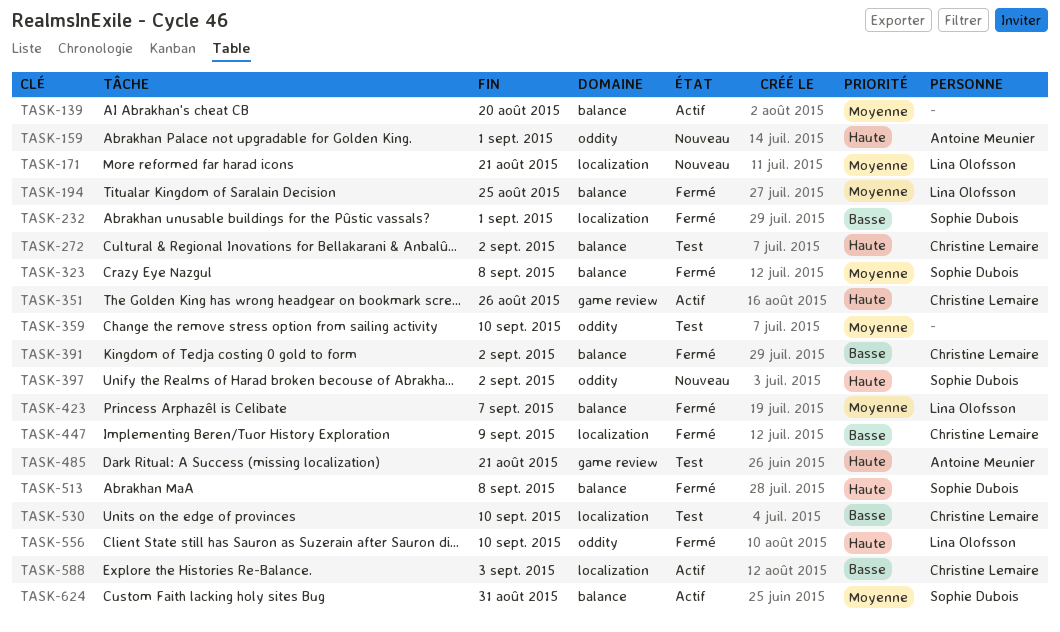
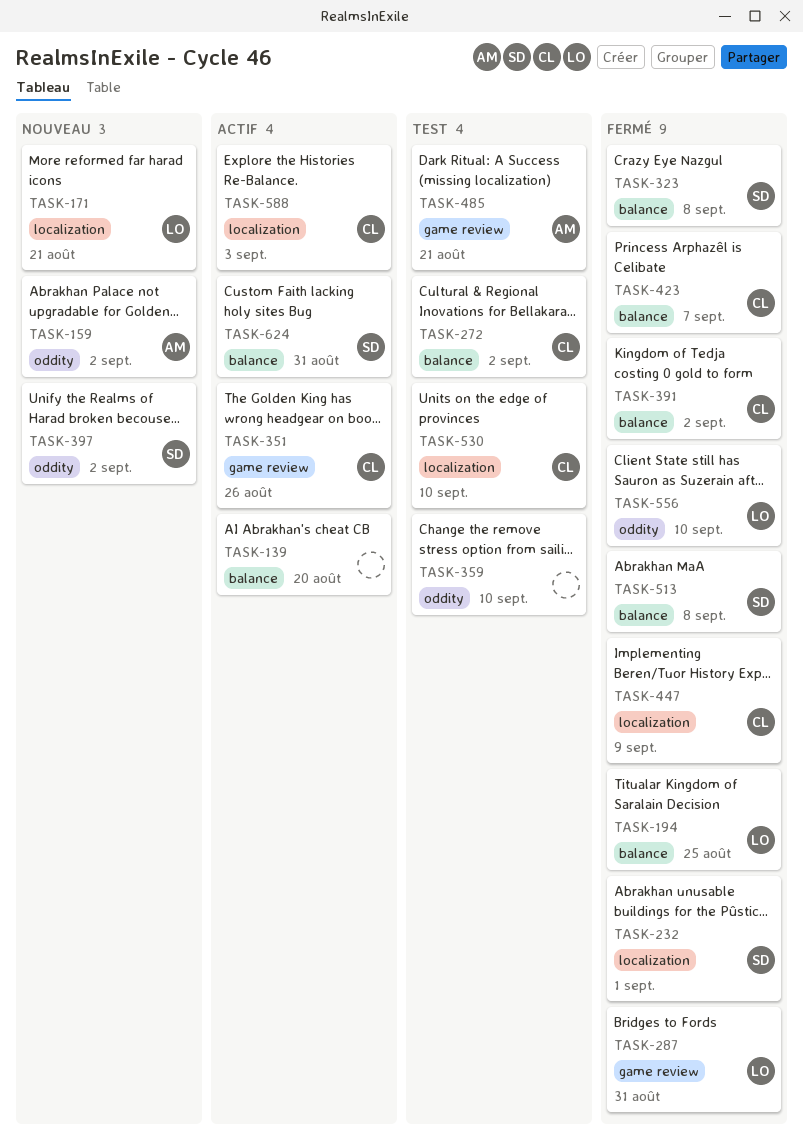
TASK-159, due: Sep 1 -> Sep 2
TASK-287: none -> present
TASK-423, owner: Lina Olofsson -> Christine Lemaire

